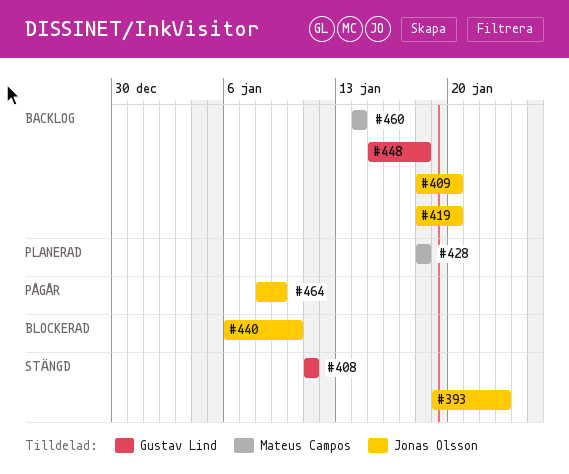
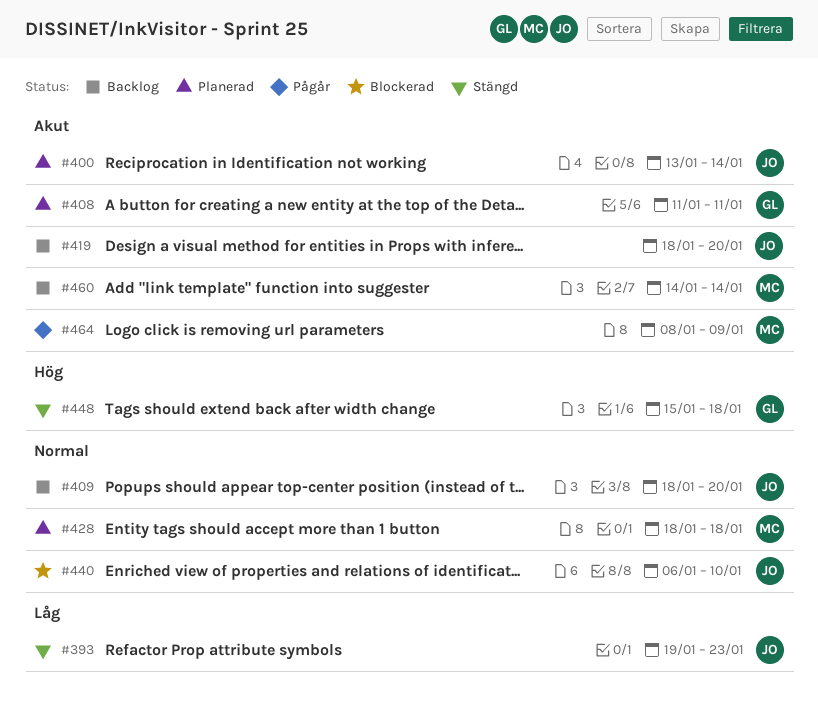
#400: none -> present
#408, status: Stängd -> Planerad
#448, status: Backlog -> Stängd
#464, owner: Jonas Olsson -> Mateus Campos

